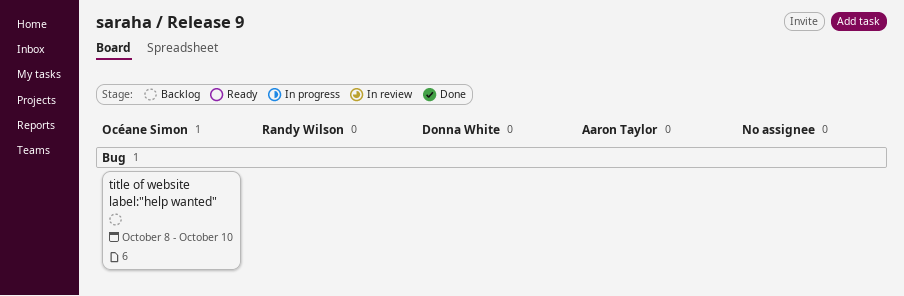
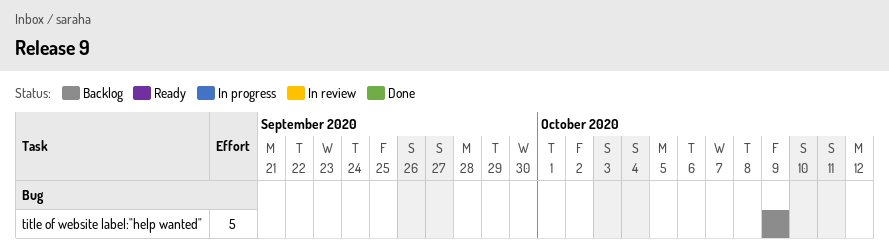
title of website label:"help wanted", start: Oct 8 -> Oct 9
title of website label:"help wanted", due: Oct 10 -> Oct 9

